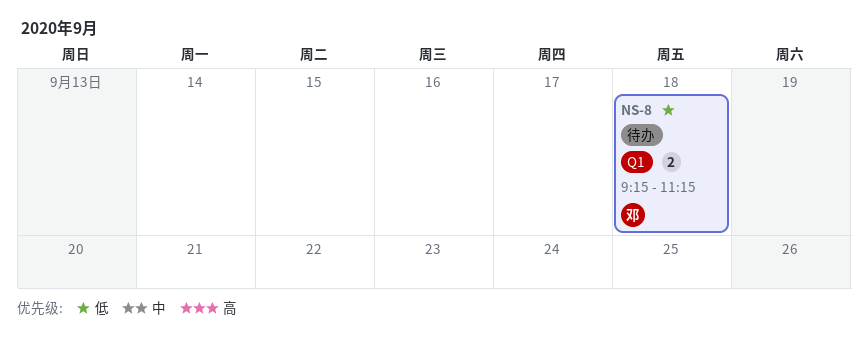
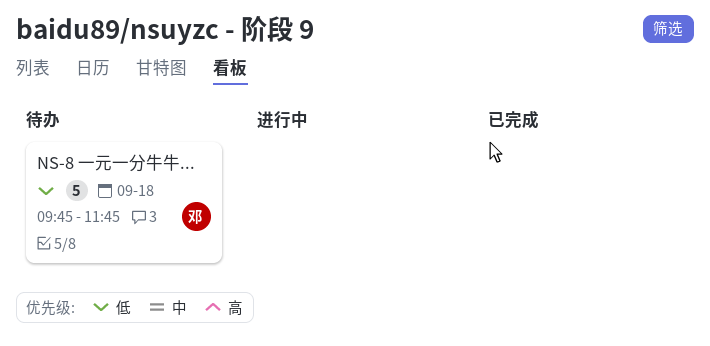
NS-8, estimate: 2 -> 5
NS-8, begins: 09:15 -> 09:45
NS-8, ends: 11:15 -> 11:45

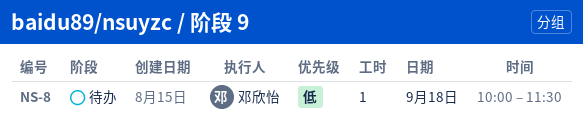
NS-8, estimate: 5 -> 1
NS-8, begins: 09:45 -> 10:00
NS-8, ends: 11:45 -> 11:30

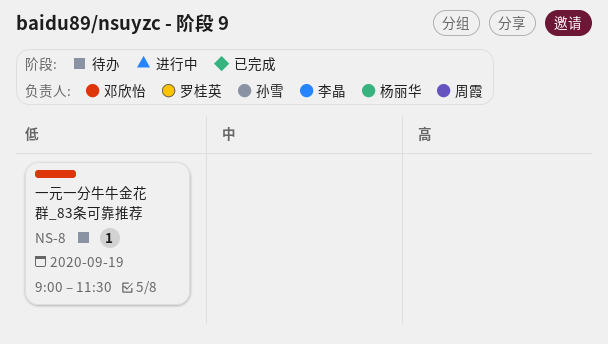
NS-8, day: Sep 18 -> Sep 19
NS-8, begins: 10:00 -> 09:00

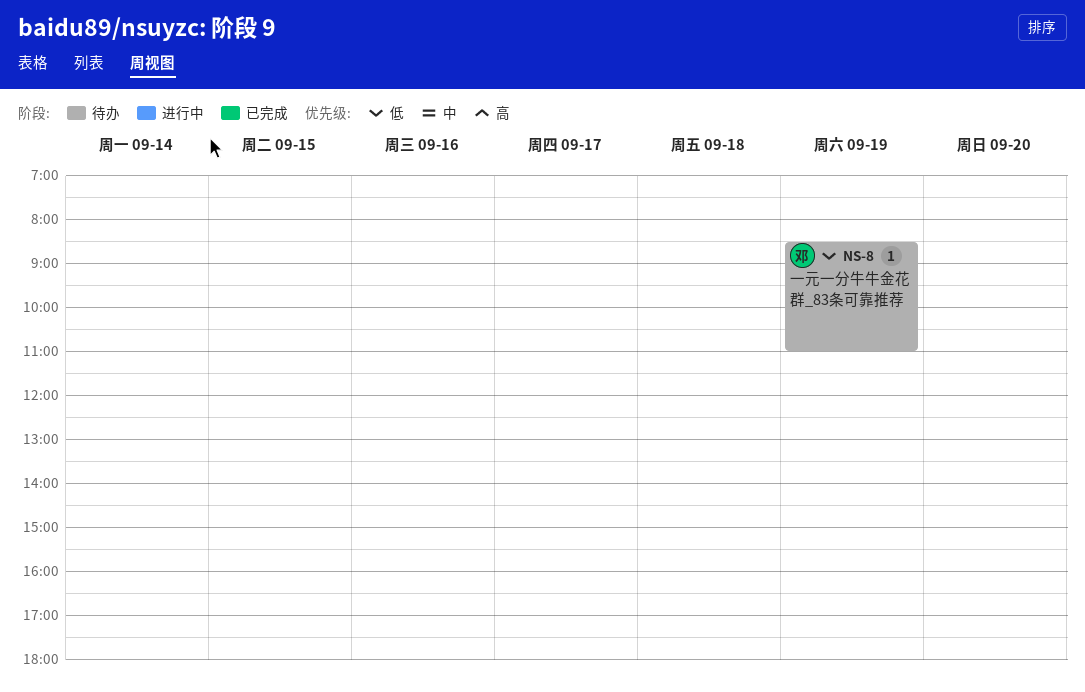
NS-8, begins: 09:00 -> 08:30
NS-8, ends: 11:30 -> 11:00

